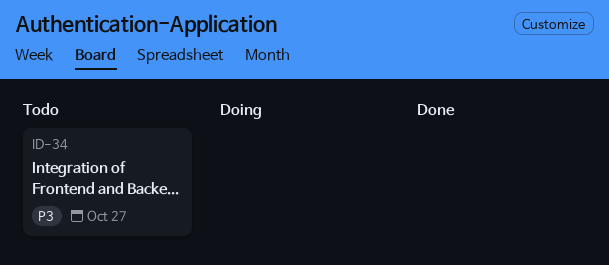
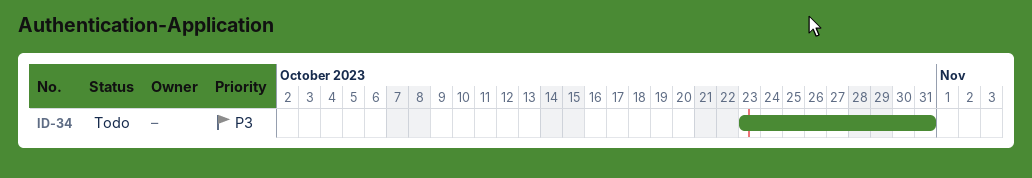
ID-34, due: Oct 27 -> Oct 31

